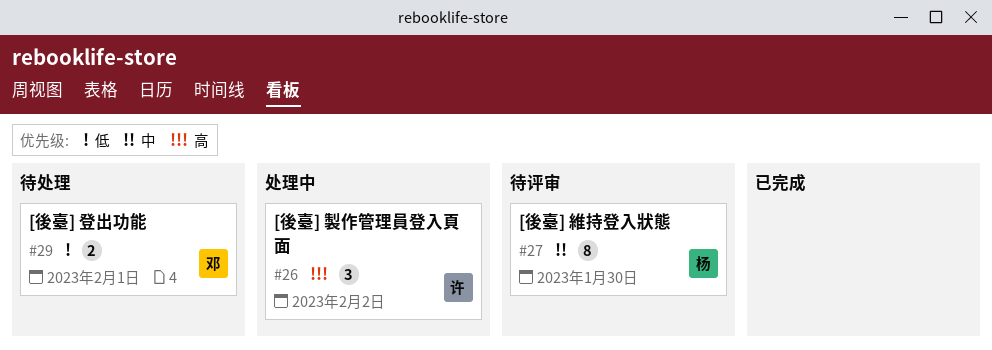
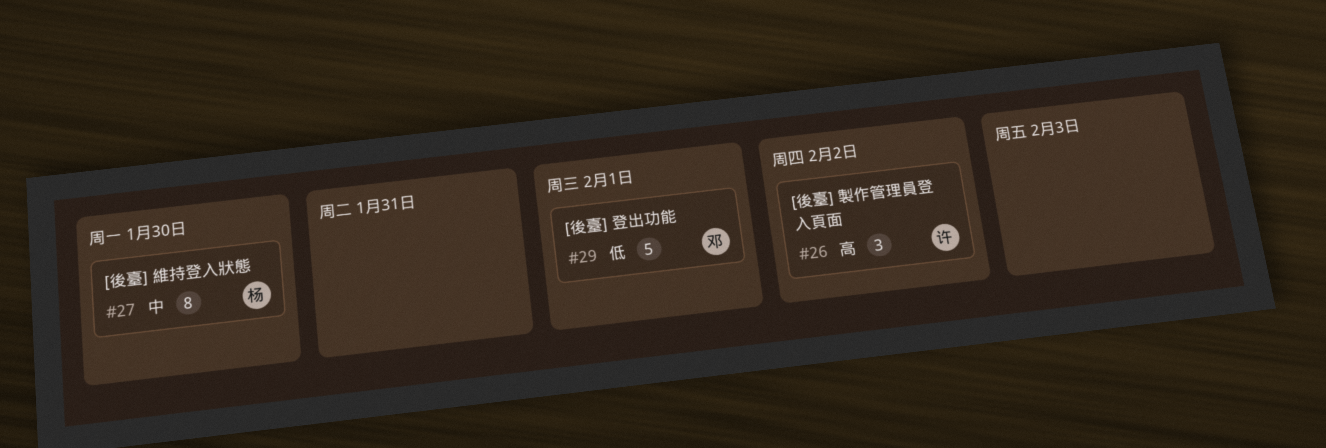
#29, estimate: 2 -> 5

